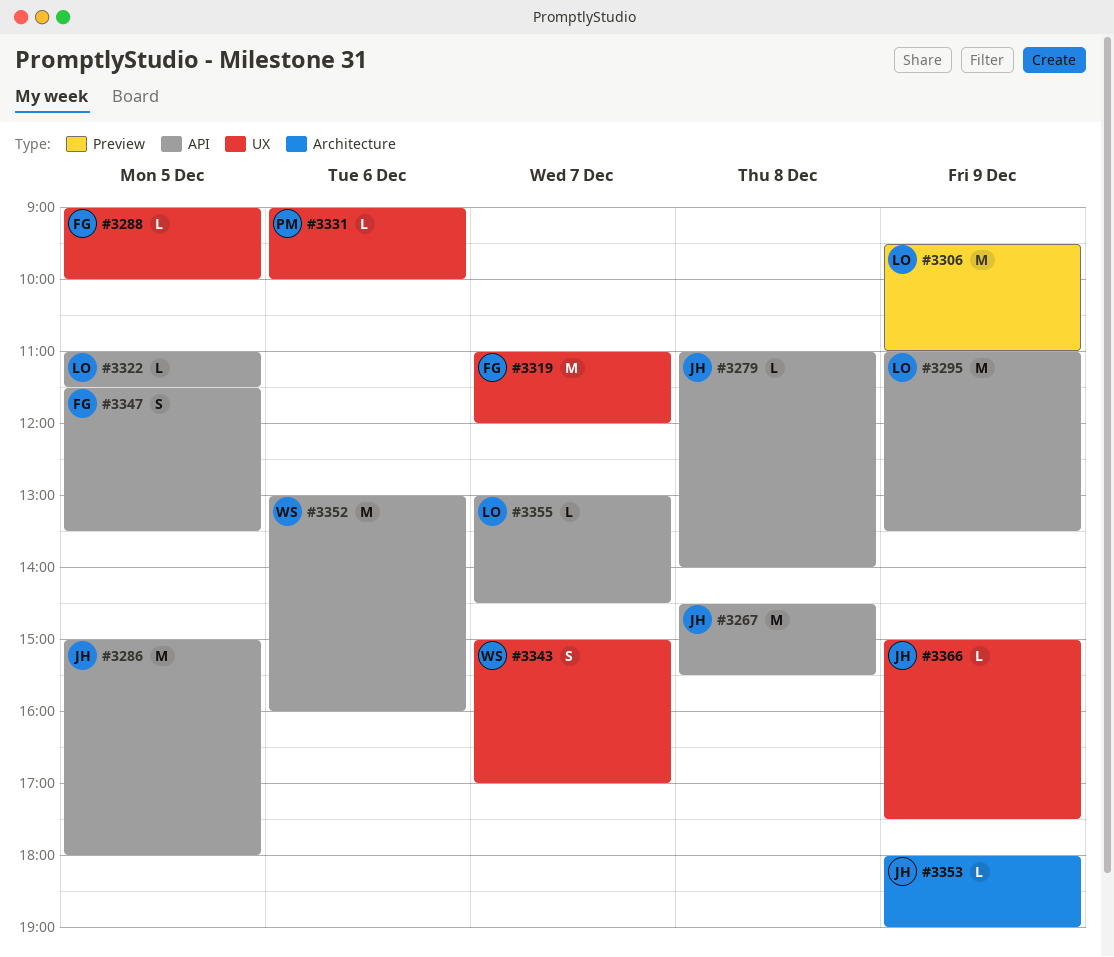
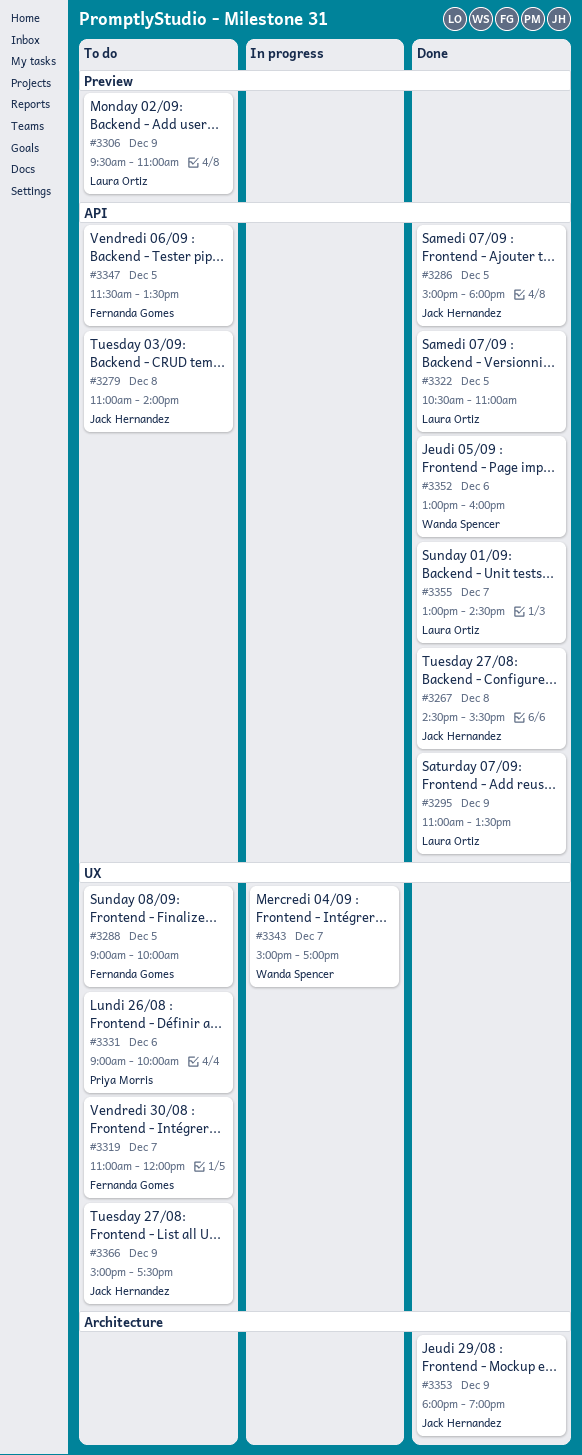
#3322, begins: 11:00 -> 10:30
#3322, ends: 11:30 -> 11:00

